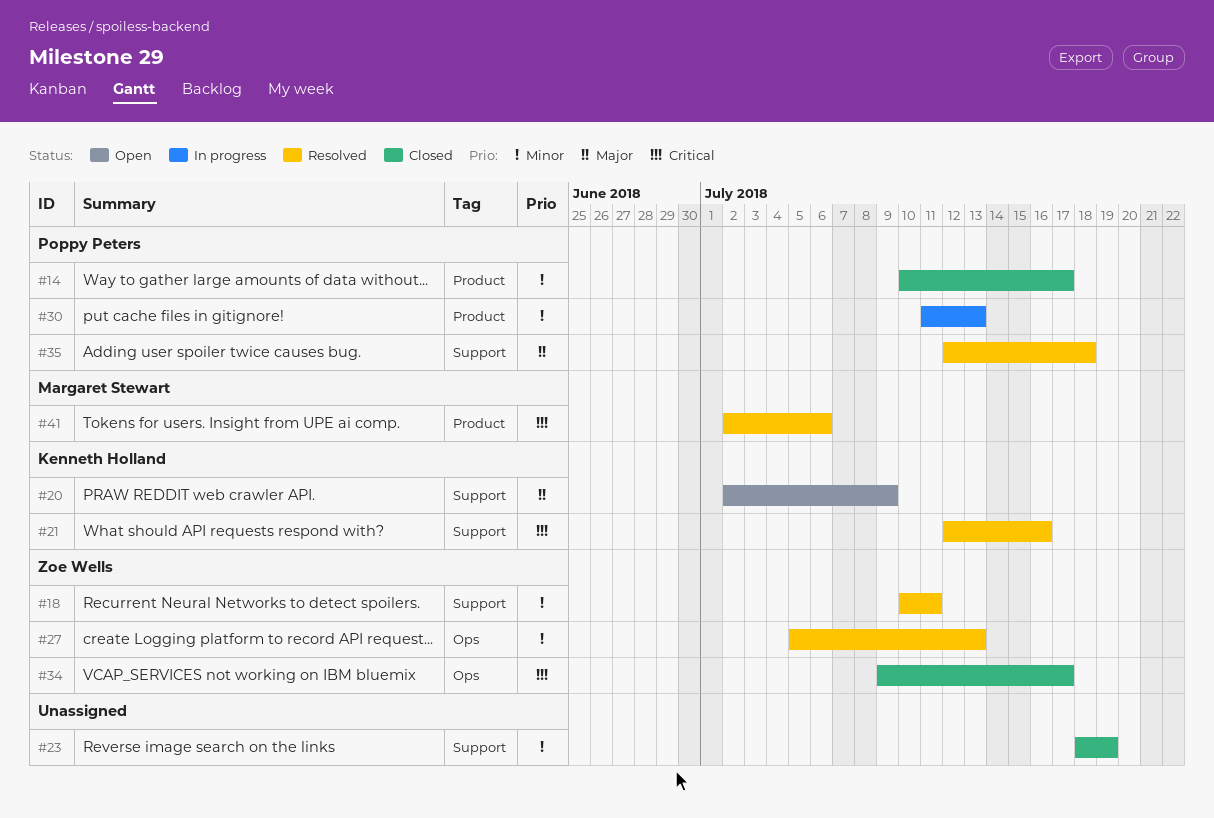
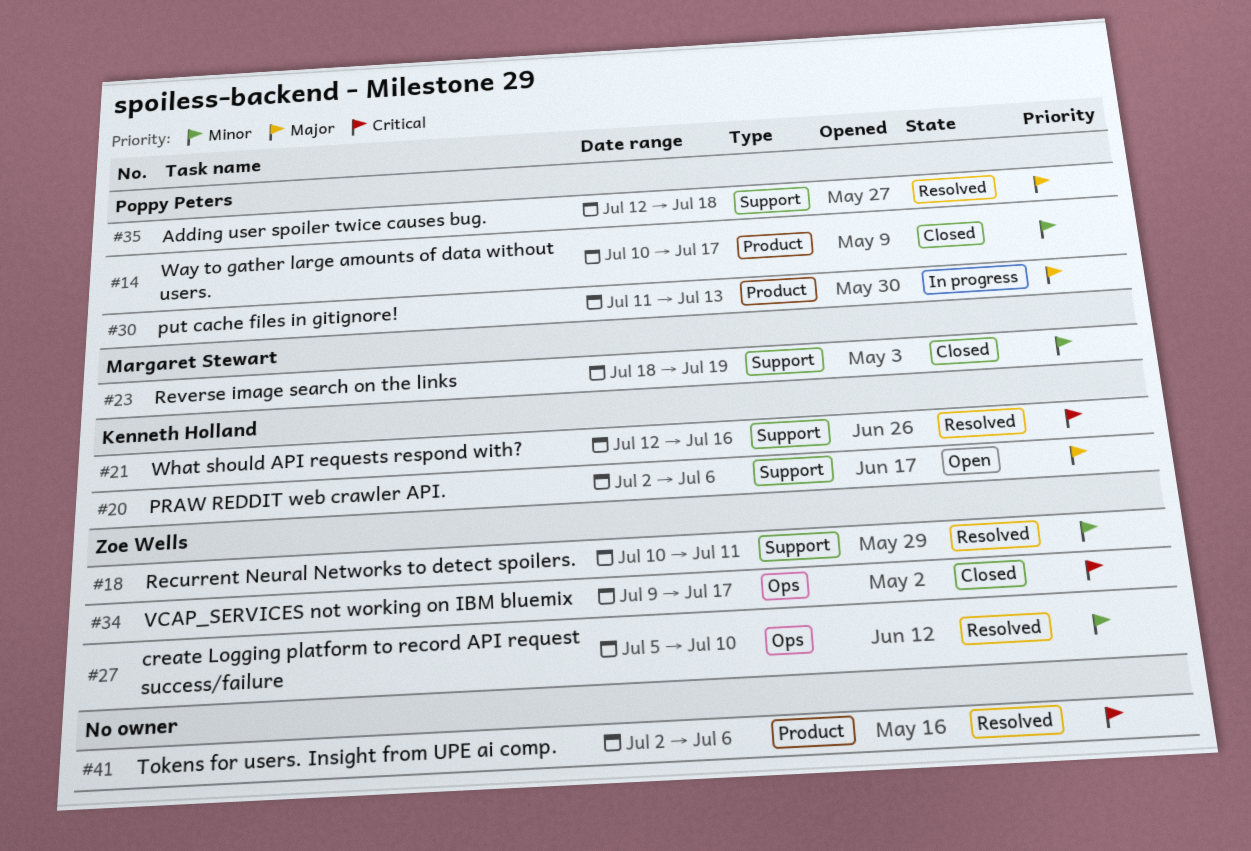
#20, due: Jul 9 -> Jul 6
#23, owner: none -> Margaret Stewart
#27, due: Jul 13 -> Jul 10
#30, priority: Minor -> Major
#41, owner: Margaret Stewart -> none

